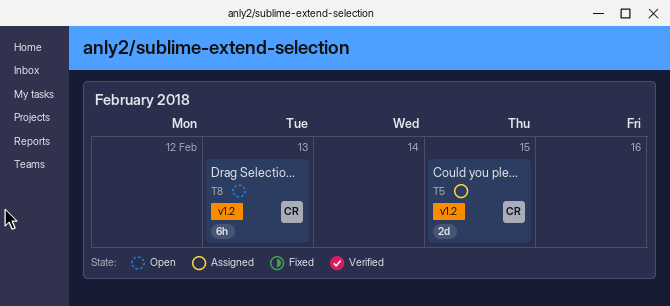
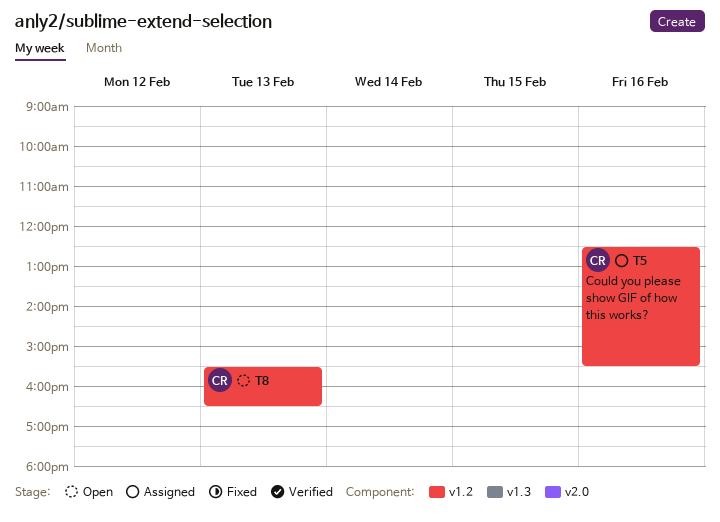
T5, day: Feb 15 -> Feb 16

